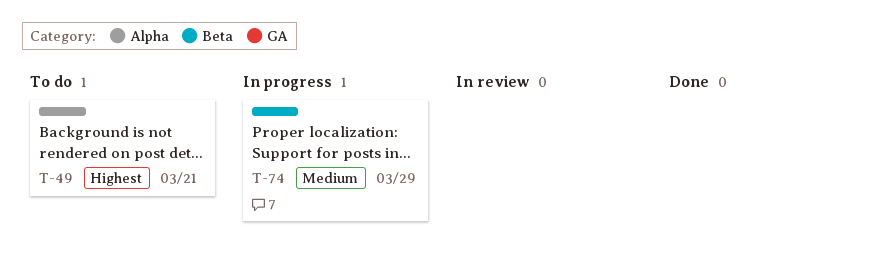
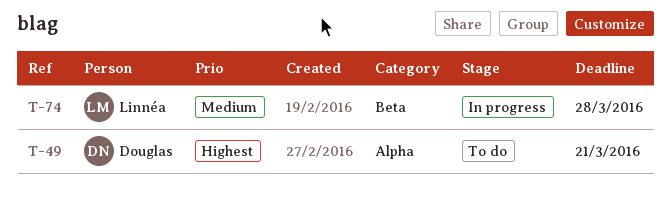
T-74, due: Mar 29 -> Mar 28

